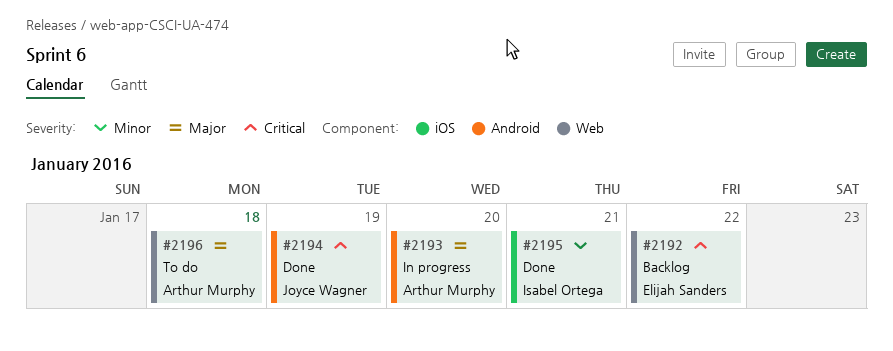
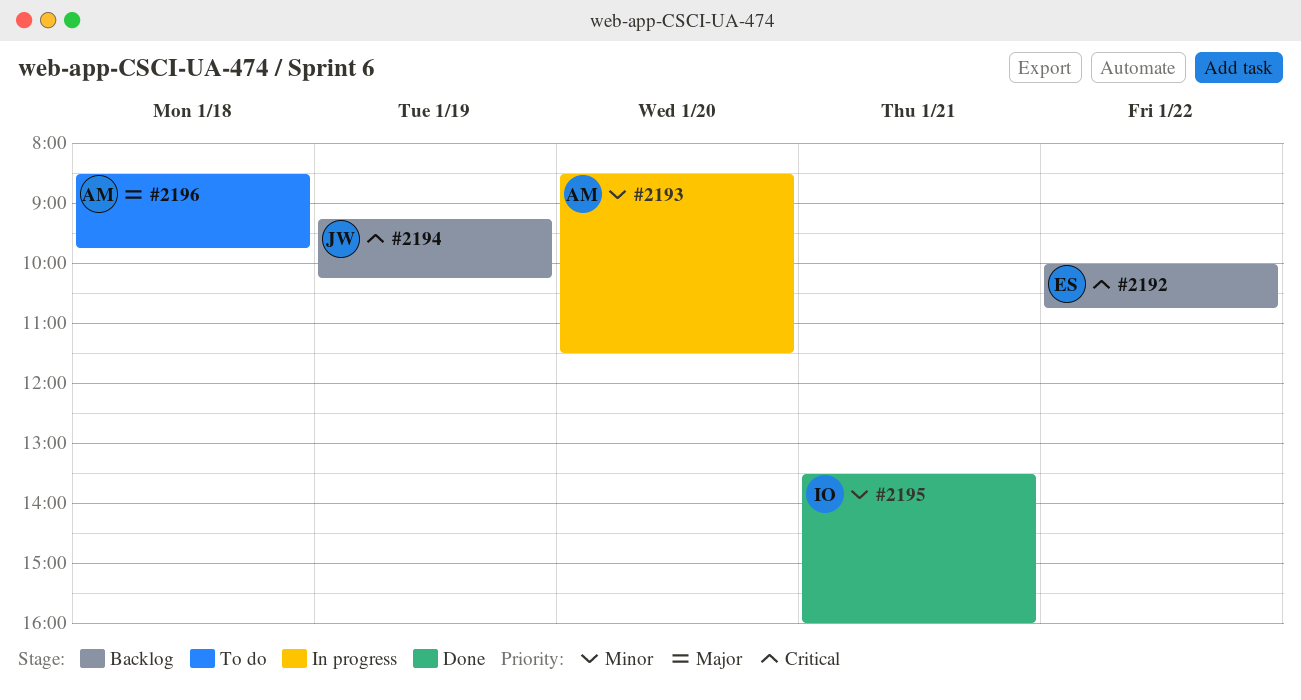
#2193, priority: Major -> Minor
#2194, status: Done -> Backlog

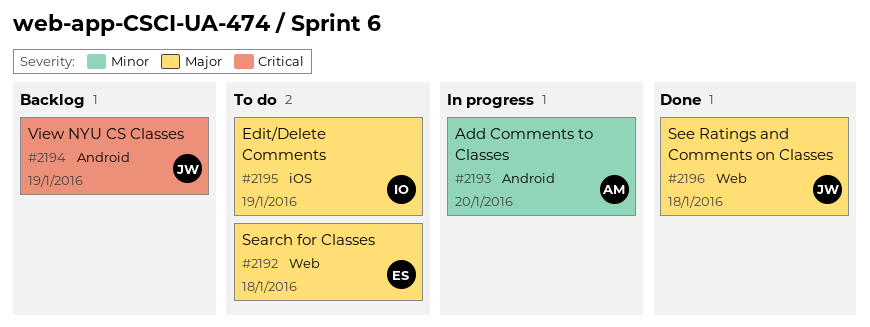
#2192, status: Backlog -> To do
#2192, priority: Critical -> Major
#2192, day: Jan 22 -> Jan 18
#2195, status: Done -> To do
#2195, priority: Minor -> Major
#2195, day: Jan 21 -> Jan 19
#2196, status: To do -> Done
#2196, owner: AM -> JW

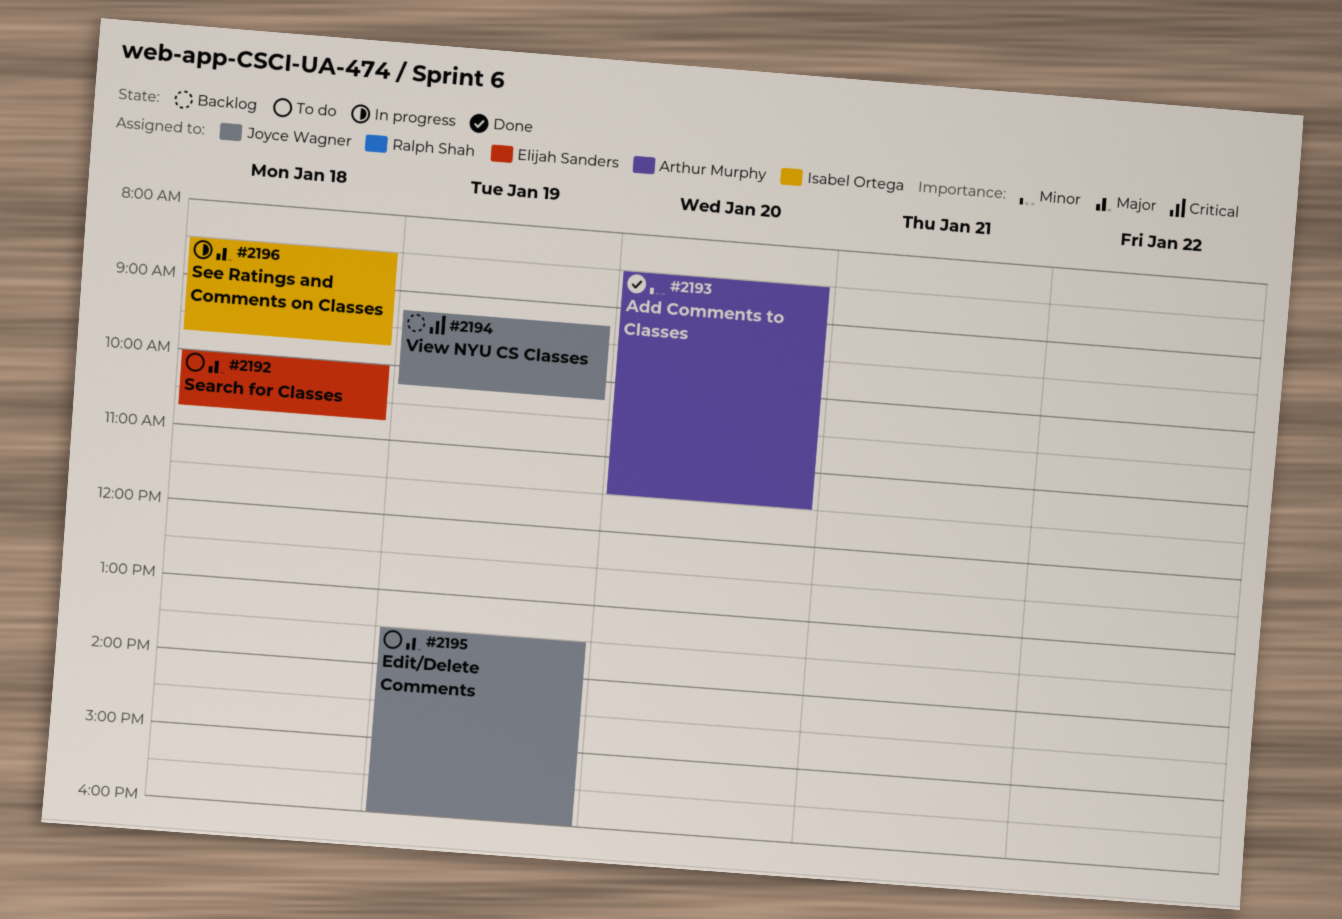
#2193, status: In progress -> Done
#2195, owner: Isabel Ortega -> Joyce Wagner
#2196, status: Done -> In progress
#2196, owner: Joyce Wagner -> Isabel Ortega

